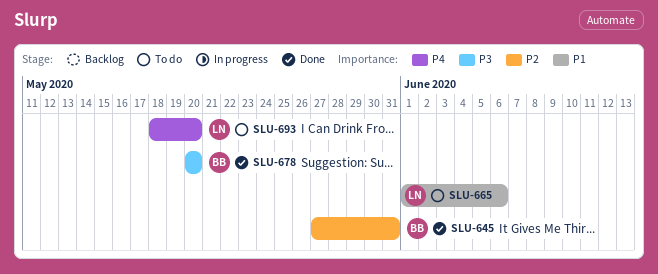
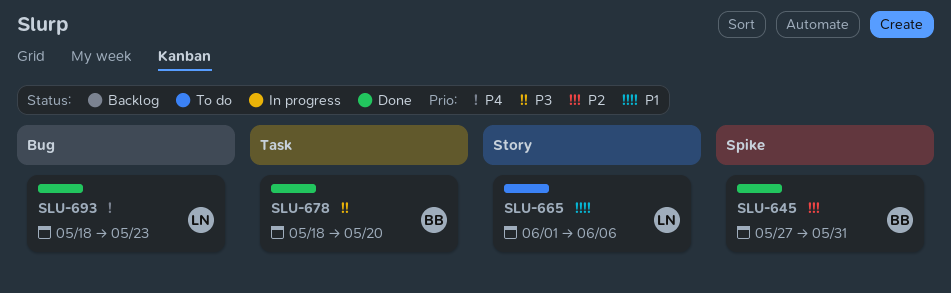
SLU-678, start: May 20 -> May 18
SLU-693, status: To do -> Done
SLU-693, due: May 20 -> May 23

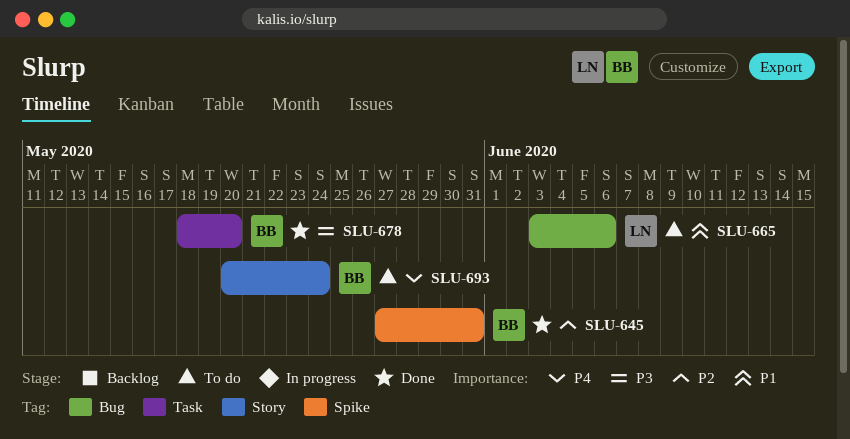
SLU-665, label: Story -> Bug
SLU-665, start: Jun 1 -> Jun 3
SLU-693, status: Done -> To do
SLU-693, owner: LN -> BB
SLU-693, label: Bug -> Story
SLU-693, start: May 18 -> May 20
SLU-693, due: May 23 -> May 24

